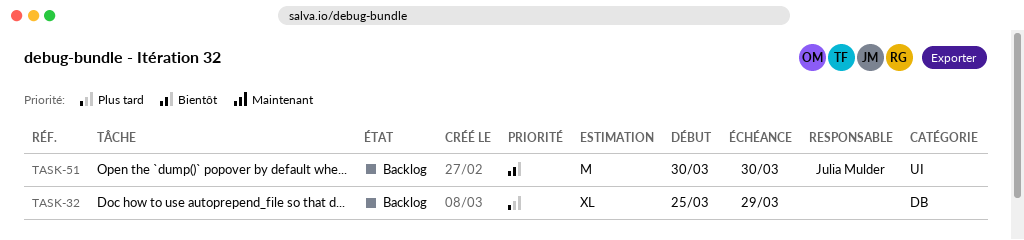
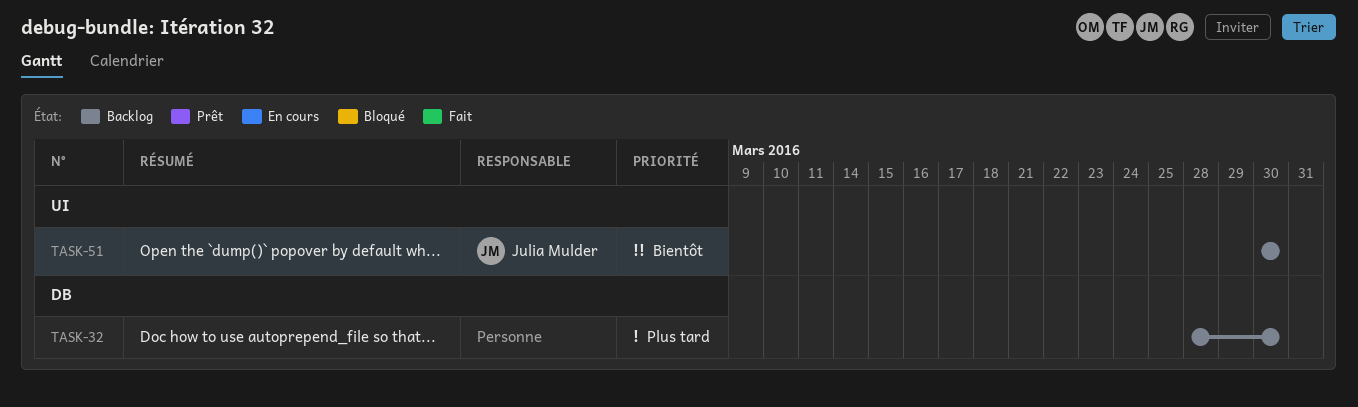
TASK-32, start: Mar 25 -> Mar 28
TASK-32, due: Mar 29 -> Mar 30

